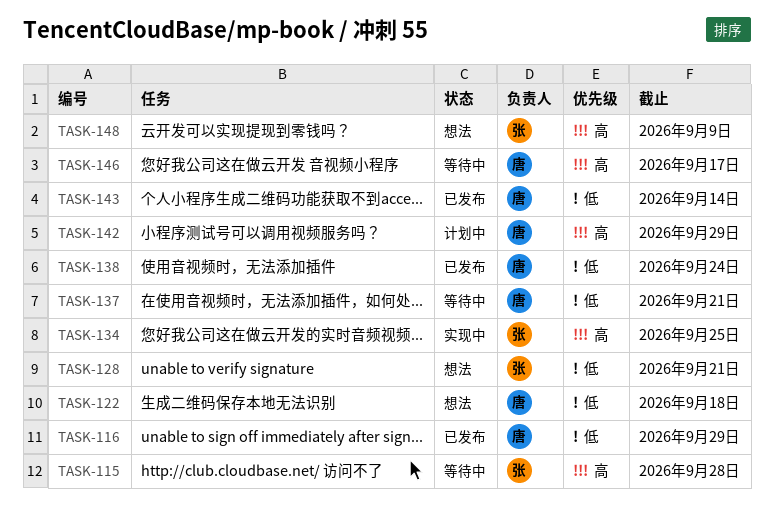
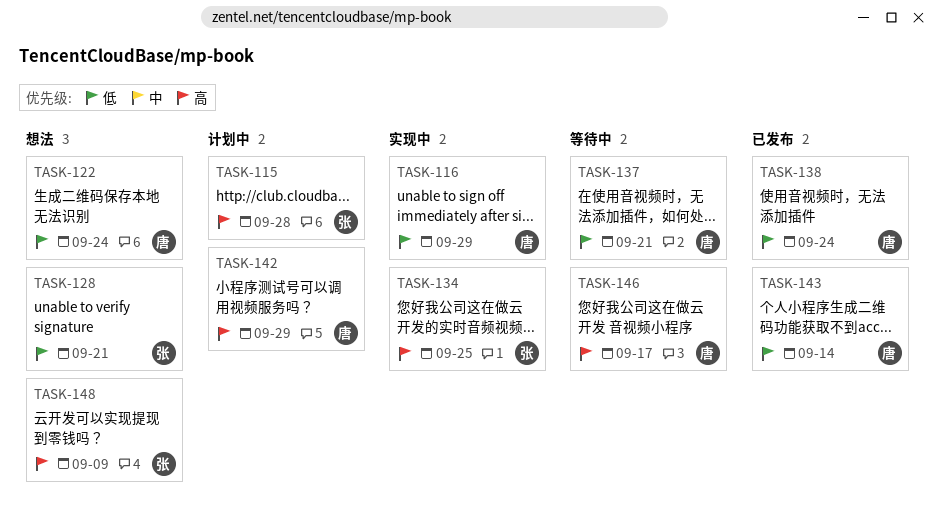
TASK-115, status: 等待中 -> 计划中
TASK-116, status: 已发布 -> 实现中
TASK-122, due: Sep 18 -> Sep 24

